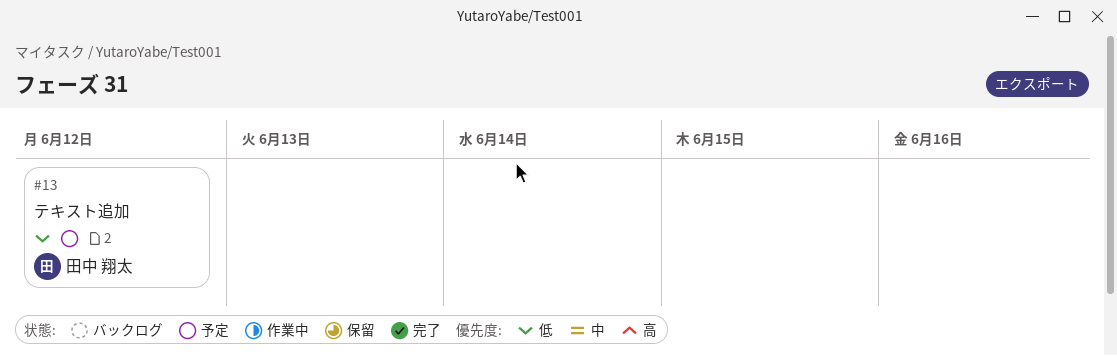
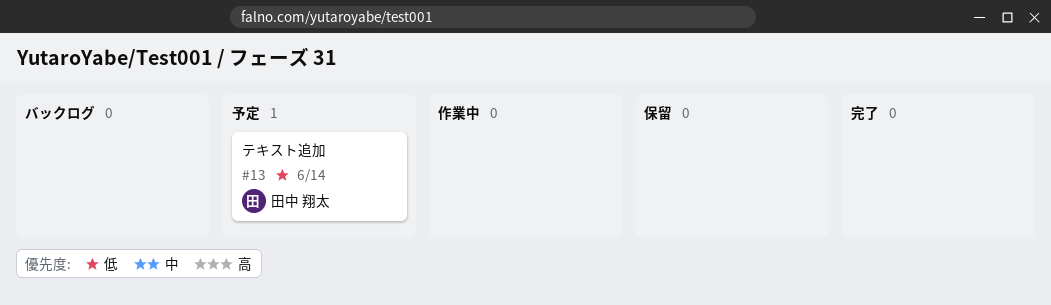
#13, due: Jun 12 -> Jun 14

